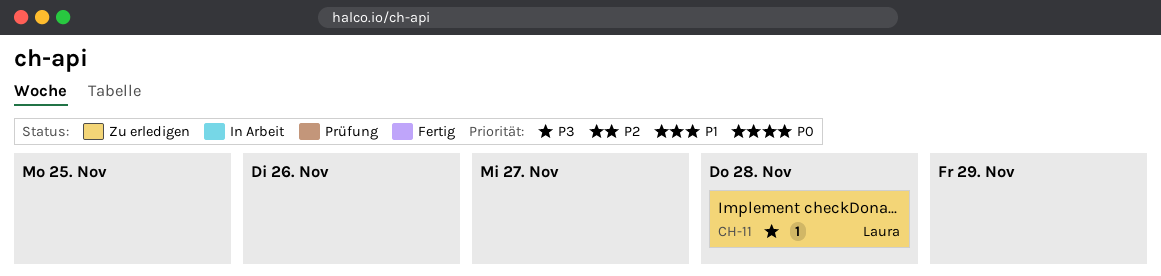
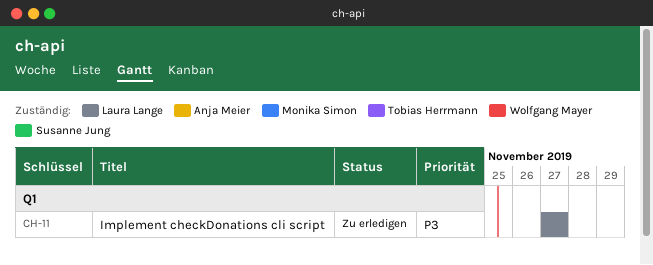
CH-11, due: Nov 28 -> Nov 27

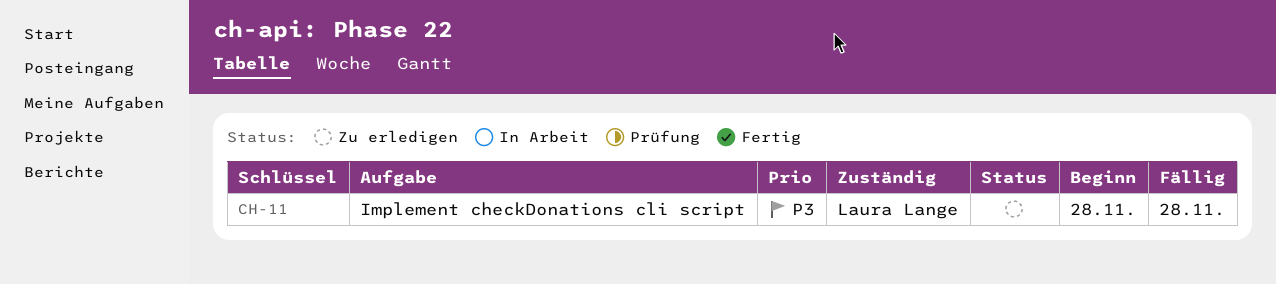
CH-11, start: Nov 27 -> Nov 28
CH-11, due: Nov 27 -> Nov 28

